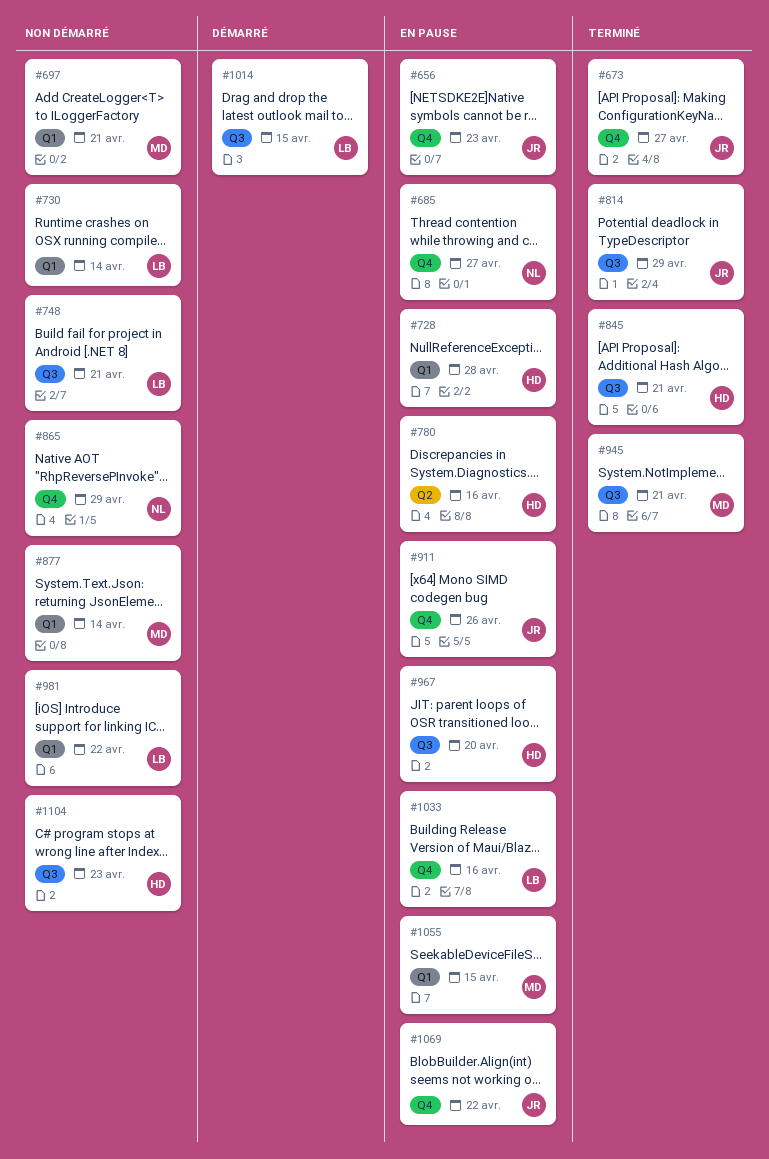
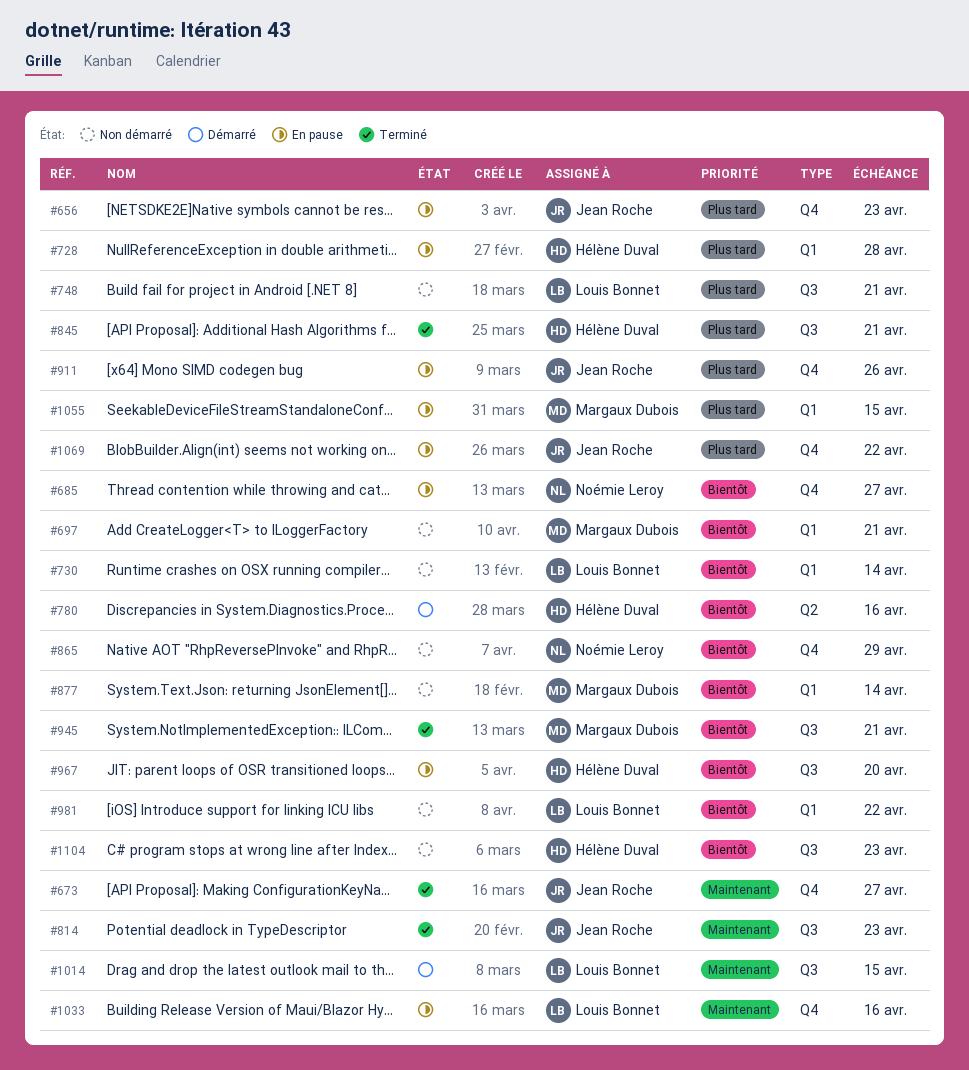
#780, status: En pause -> Démarré
#814, due: Apr 29 -> Apr 23

